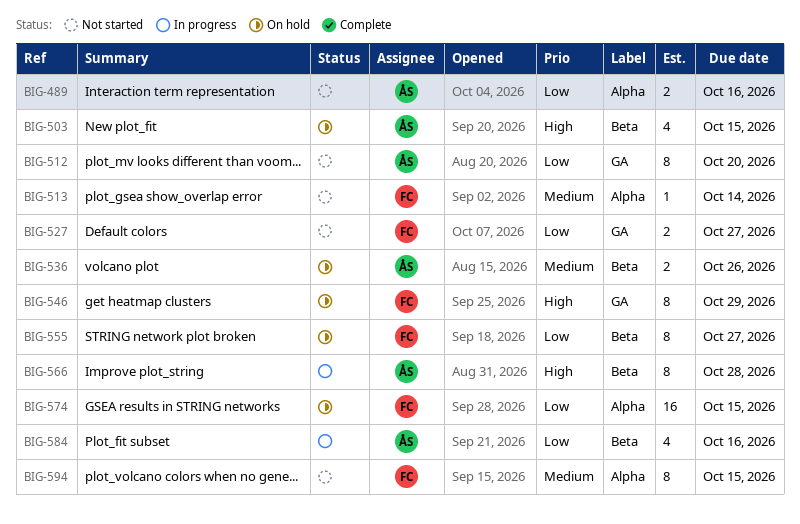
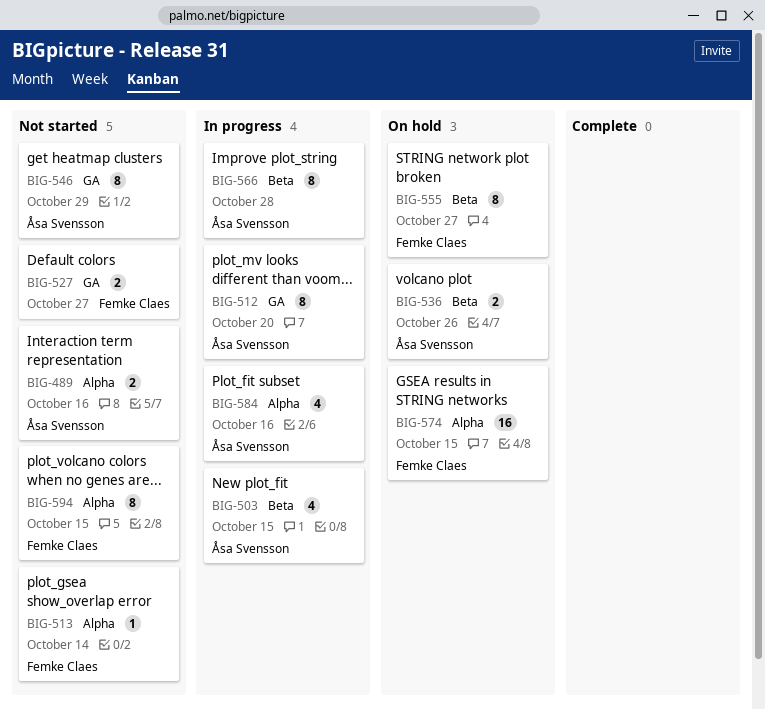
BIG-503, status: On hold -> In progress
BIG-512, status: Not started -> In progress
BIG-546, status: On hold -> Not started
BIG-546, owner: Femke Claes -> Åsa Svensson
BIG-584, label: Beta -> Alpha

